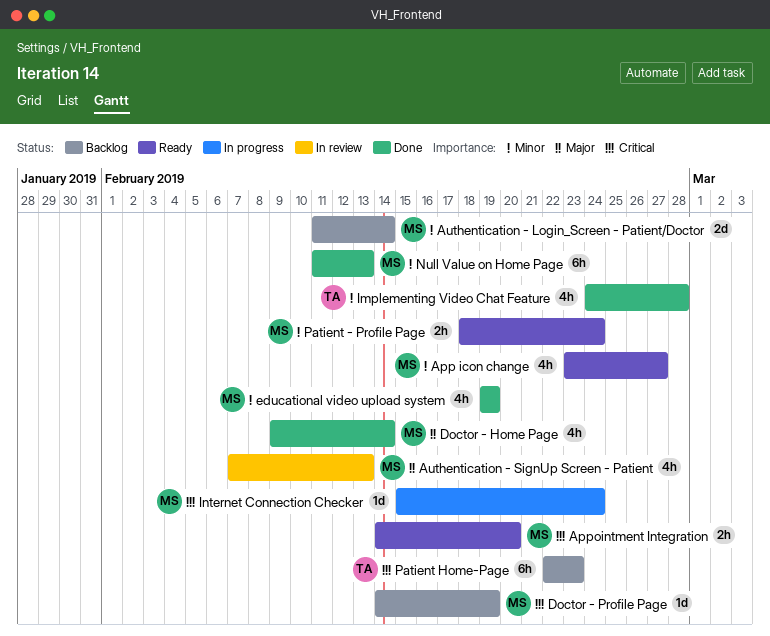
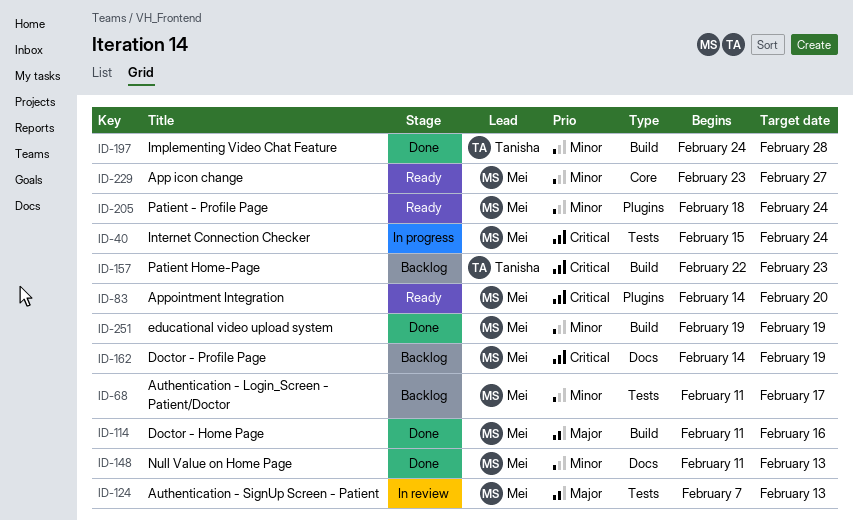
Authentication - Login_Screen - Patient/Doctor, due: Feb 14 -> Feb 17
Doctor - Home Page, start: Feb 9 -> Feb 11
Doctor - Home Page, due: Feb 14 -> Feb 16

